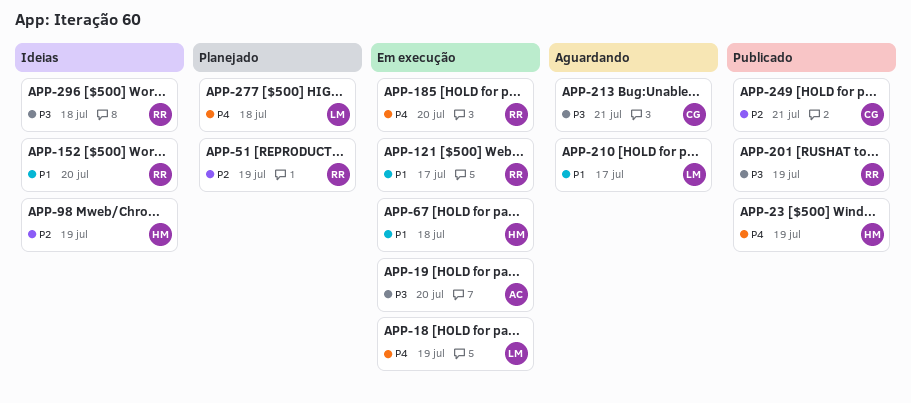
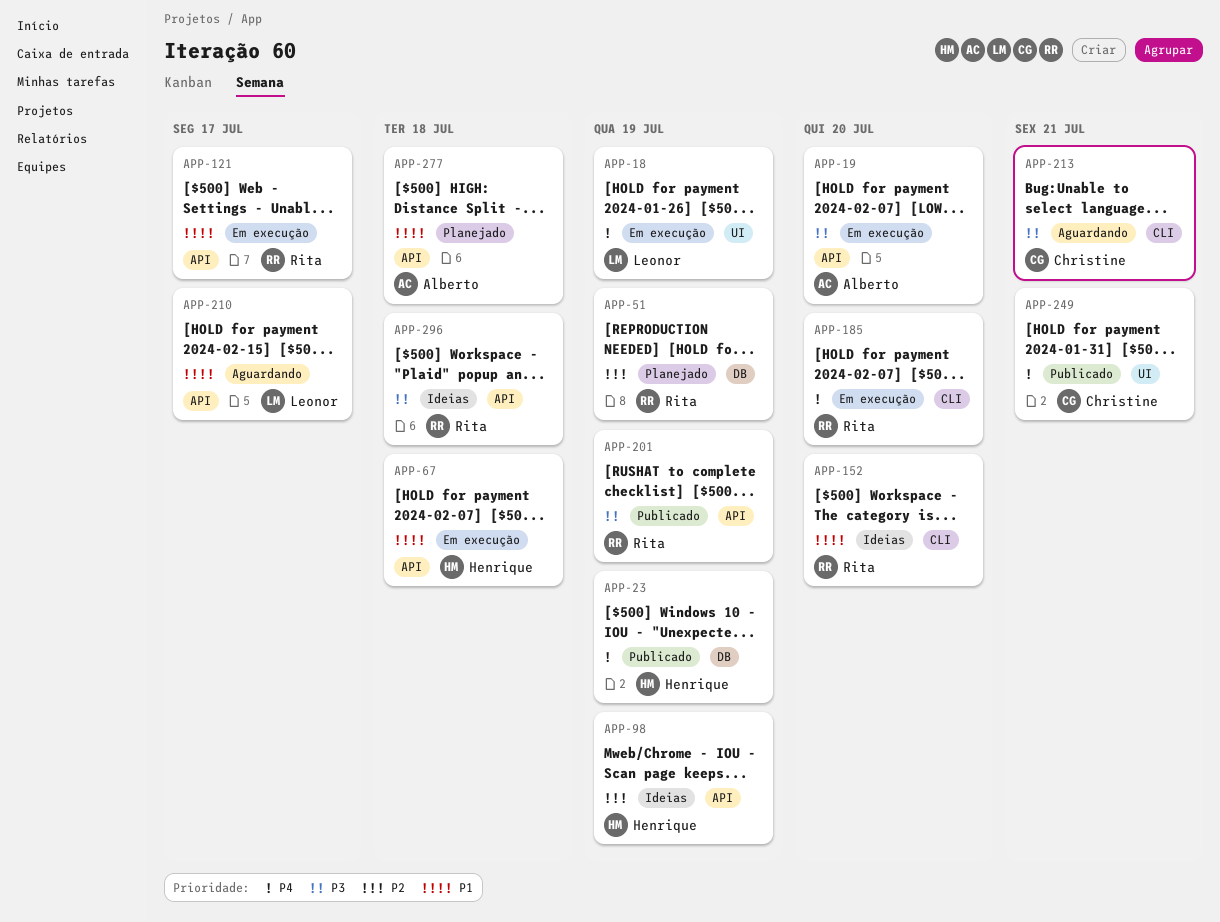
APP-249, priority: P2 -> P4
APP-277, owner: Leonor -> Alberto
APP-277, priority: P4 -> P1

